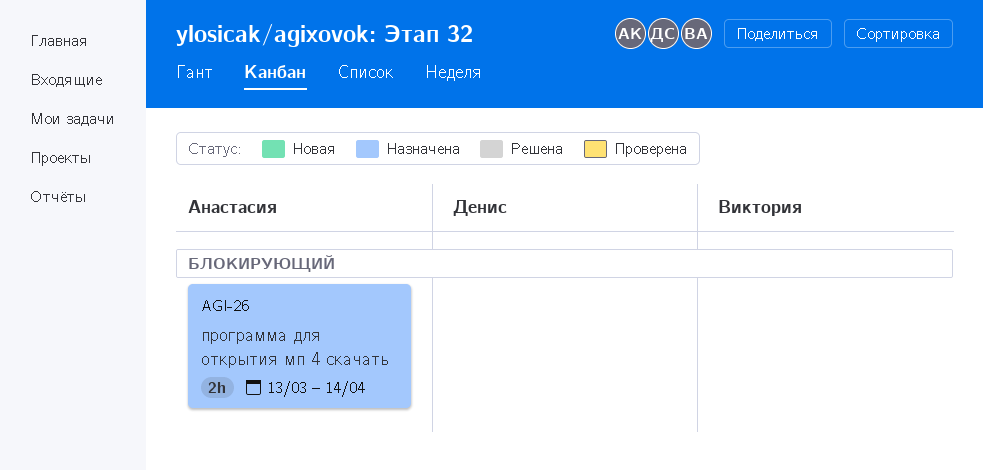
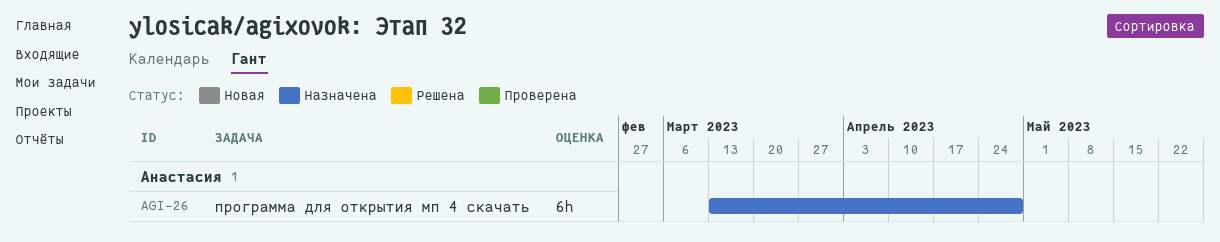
AGI-26, estimate: 2h -> 6h
AGI-26, due: Apr 14 -> Apr 28

